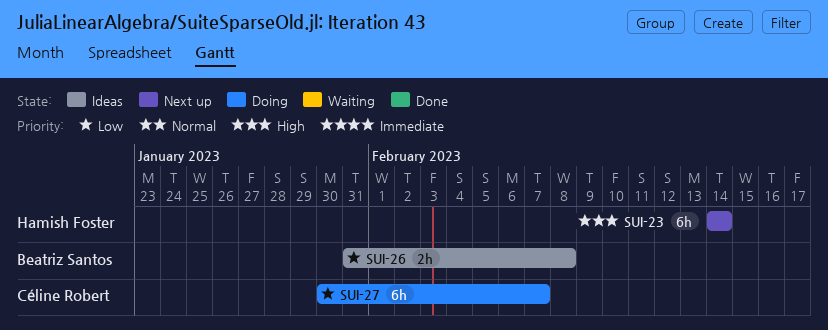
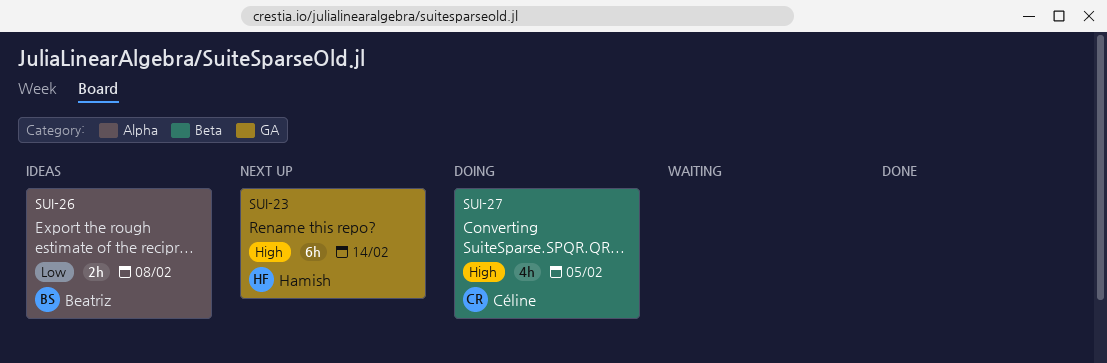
SUI-27, priority: Low -> High
SUI-27, estimate: 6h -> 4h
SUI-27, due: Feb 7 -> Feb 5

